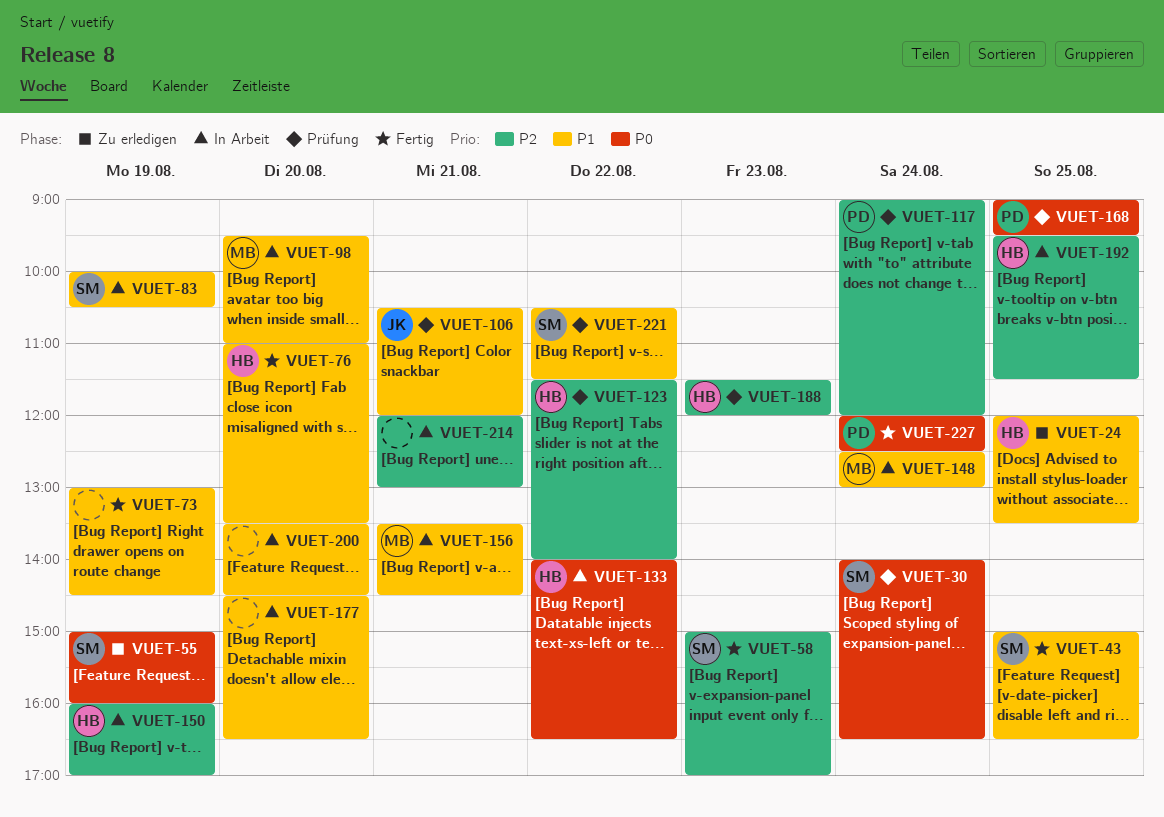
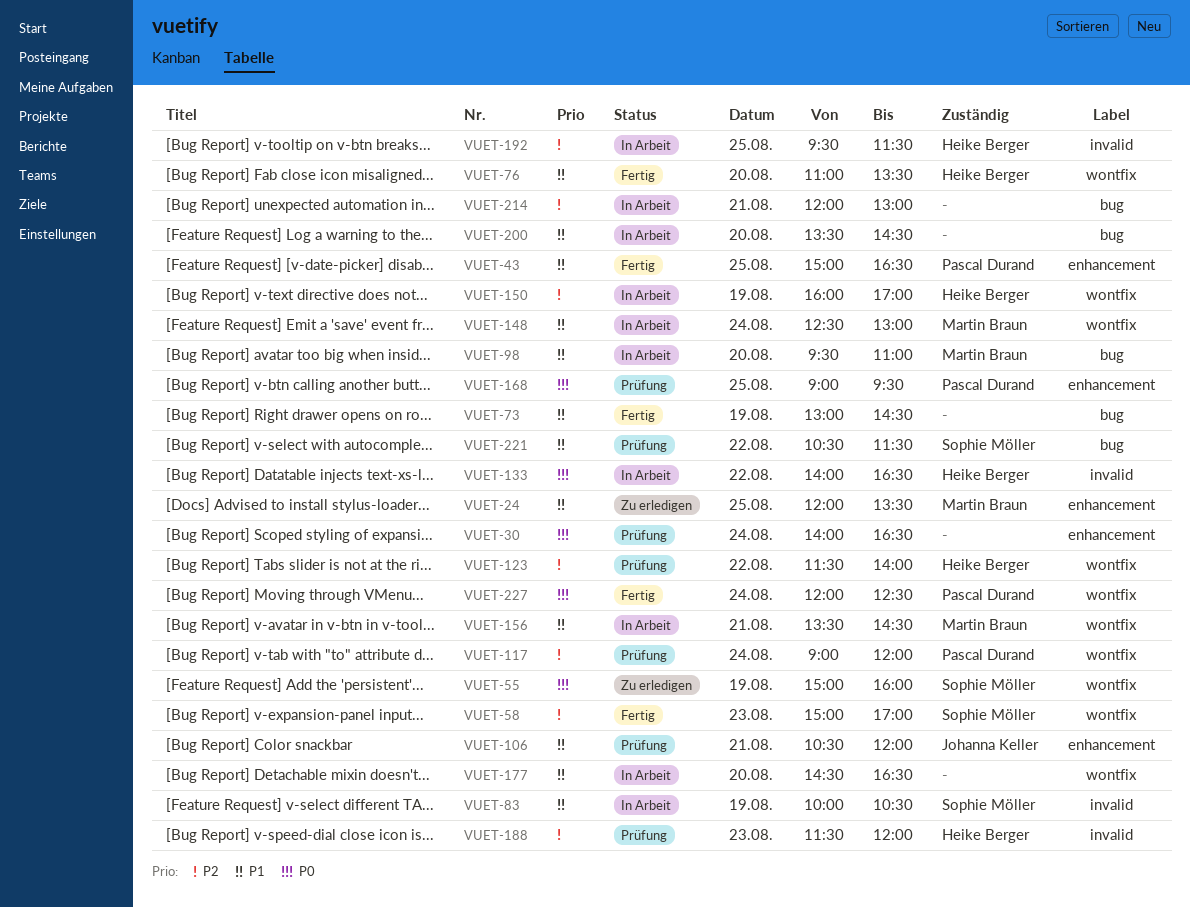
VUET-24, owner: Heike Berger -> Martin Braun
VUET-30, owner: Sophie Möller -> none
VUET-43, owner: Sophie Möller -> Pascal Durand

